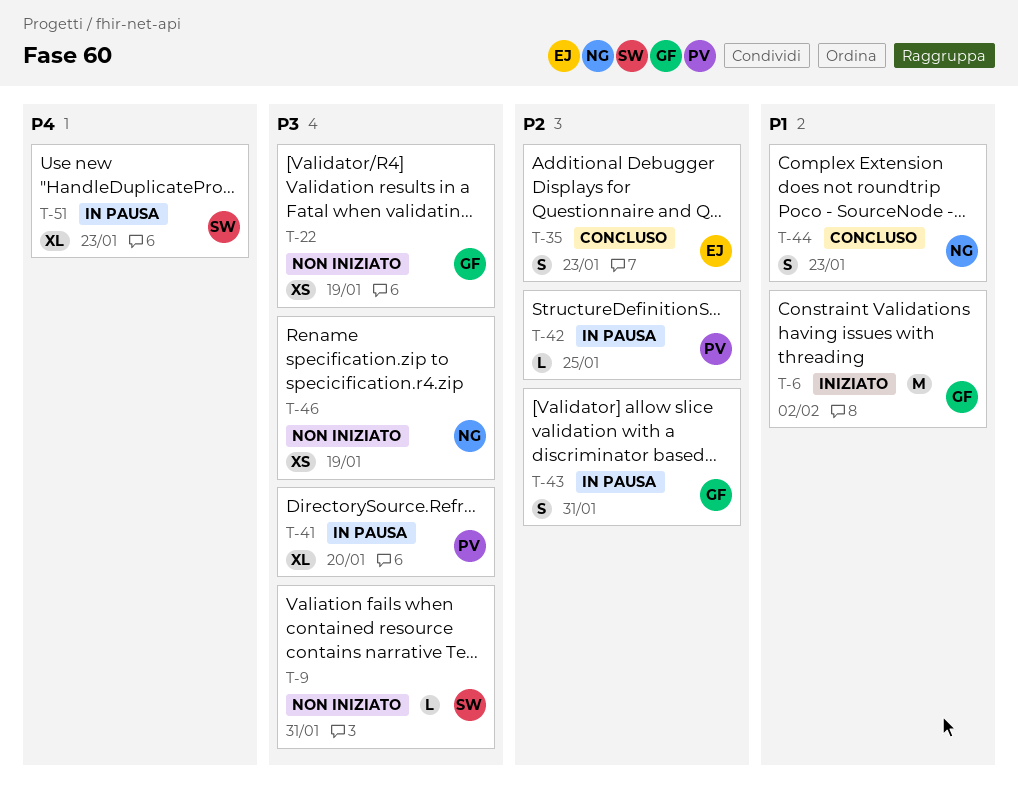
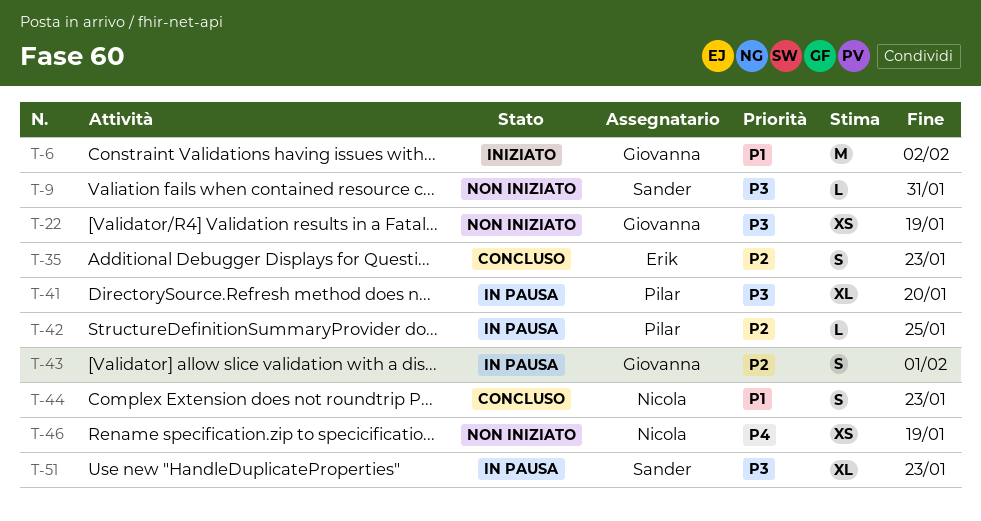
T-43, due: Jan 31 -> Feb 1
T-46, priority: P3 -> P4
T-51, priority: P4 -> P3

